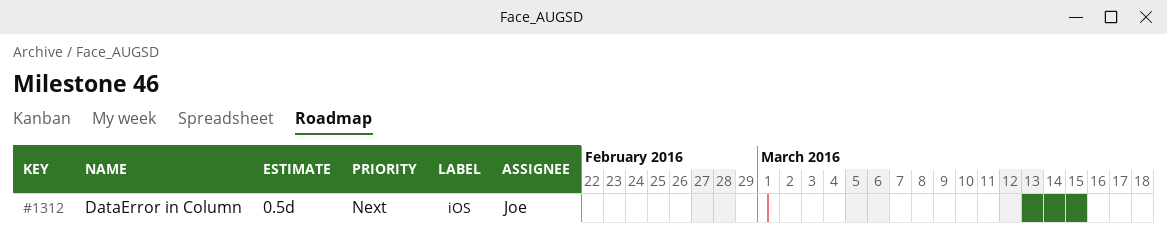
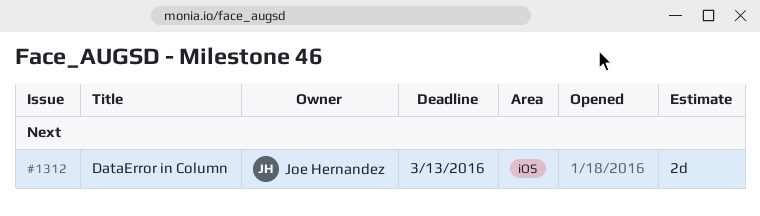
#1312, estimate: 0.5d -> 2d
#1312, due: Mar 15 -> Mar 13

